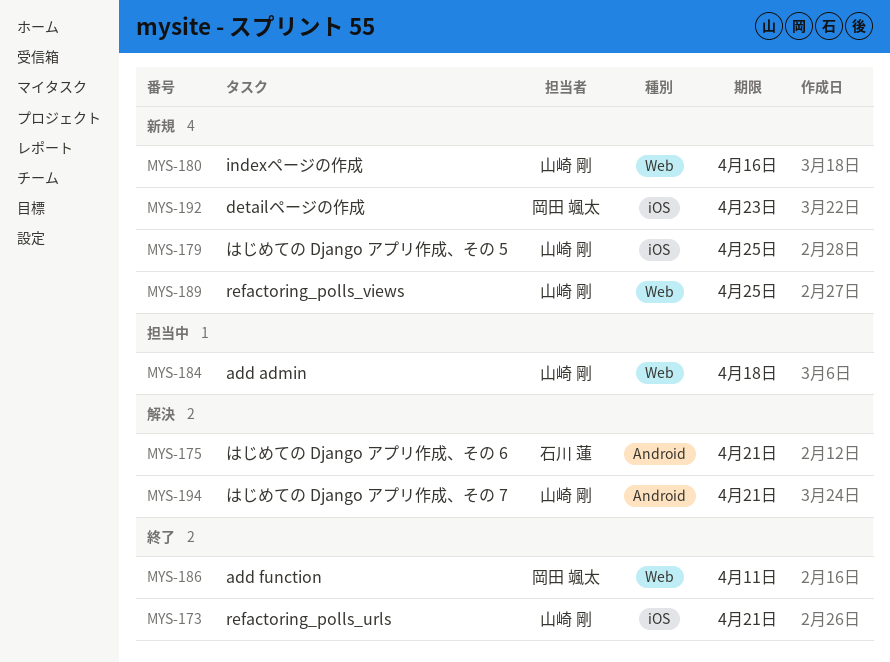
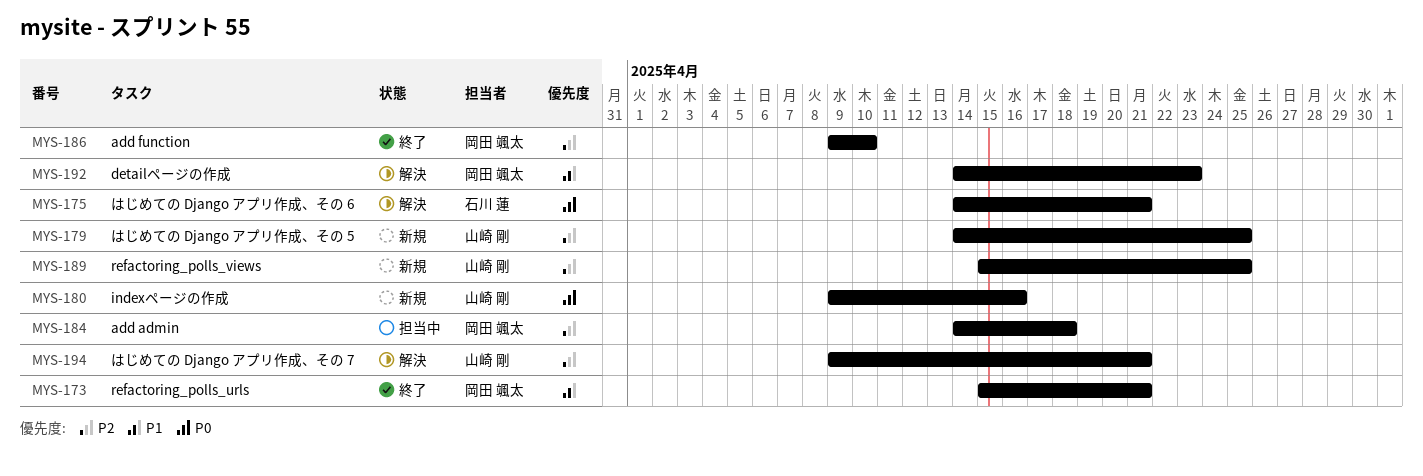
MYS-173, owner: 山崎 剛 -> 岡田 颯太
MYS-184, owner: 山崎 剛 -> 岡田 颯太
MYS-186, due: Apr 11 -> Apr 10
MYS-192, status: 新規 -> 解決

